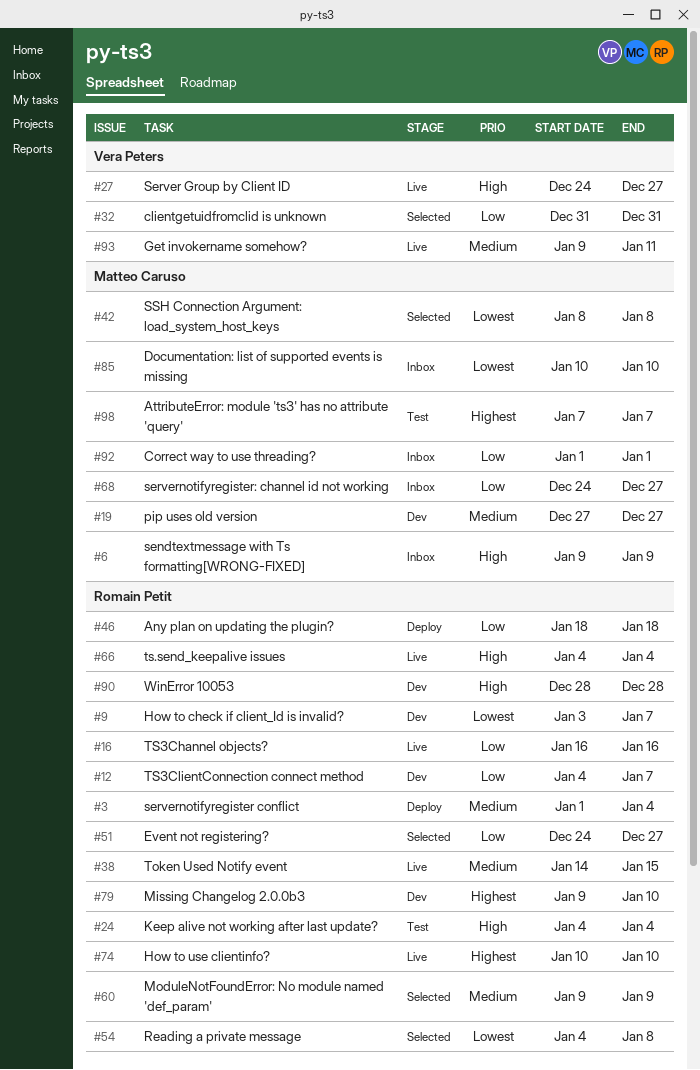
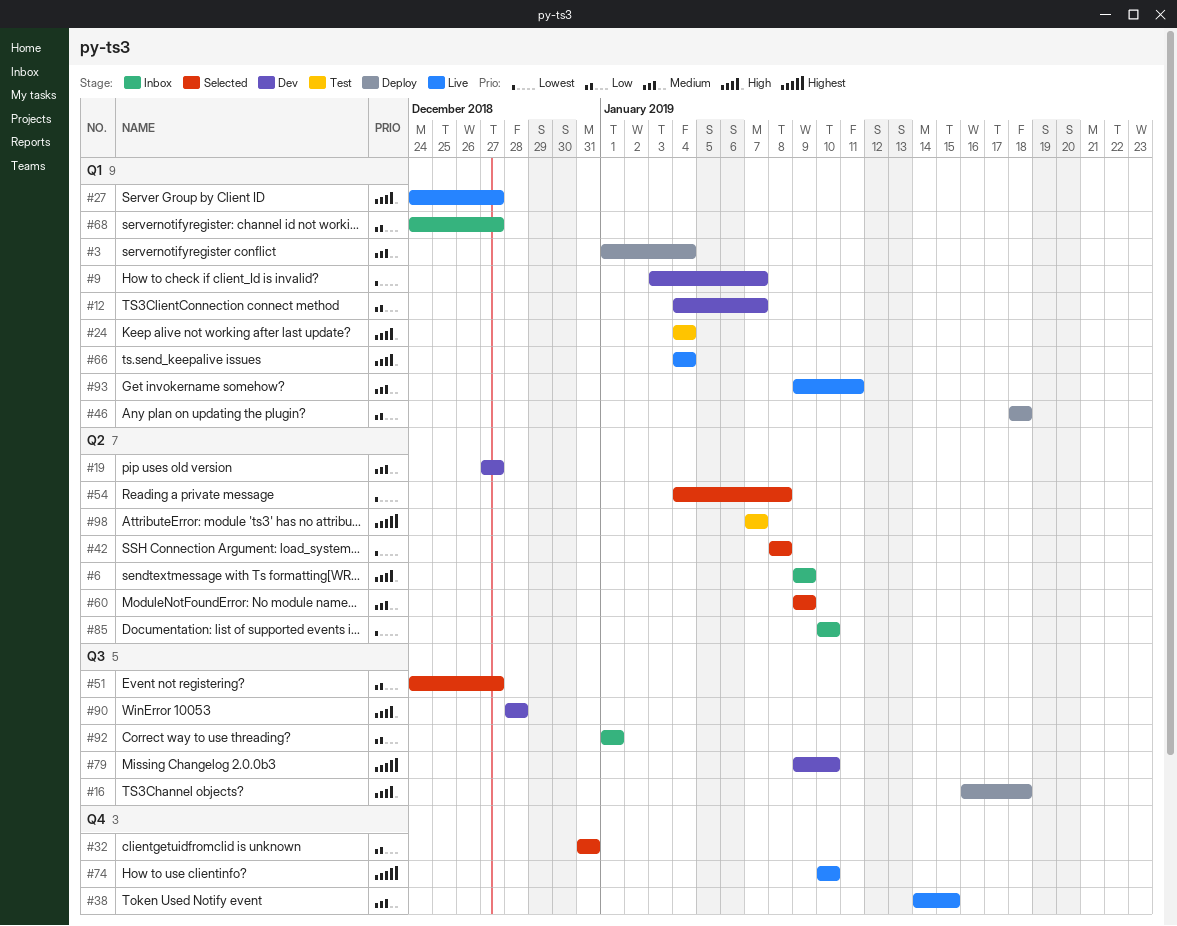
#16, status: Live -> Deploy
#16, priority: Low -> High
#16, due: Jan 16 -> Jan 18

